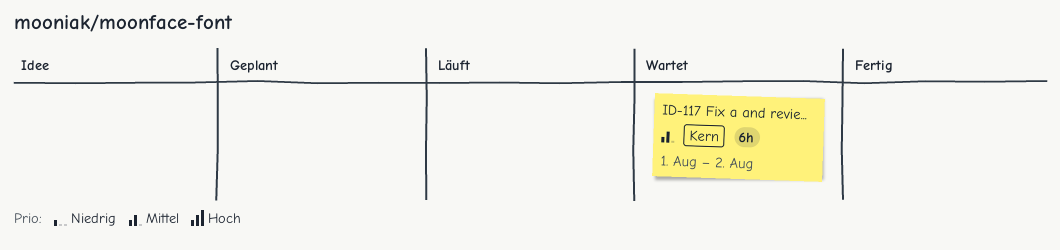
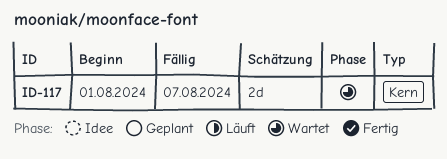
ID-117, estimate: 6h -> 2d
ID-117, due: Aug 2 -> Aug 7

